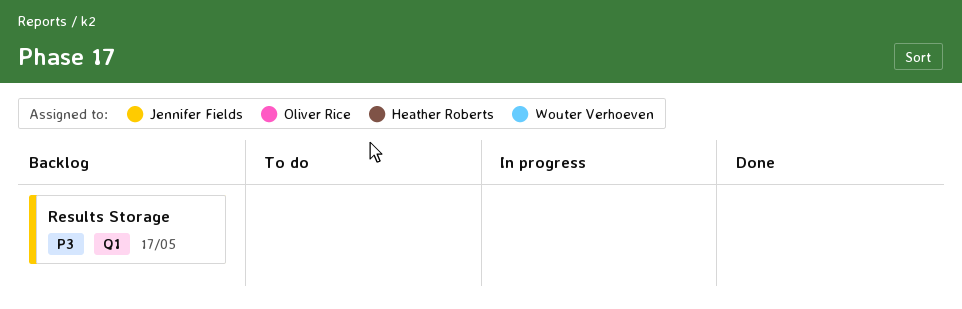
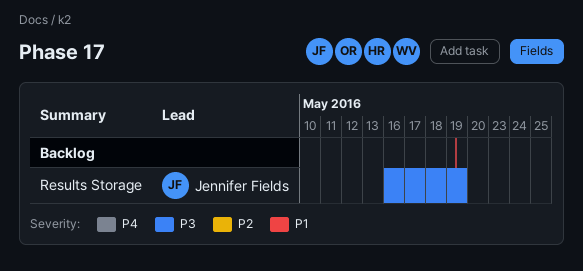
Results Storage, due: May 17 -> May 19

